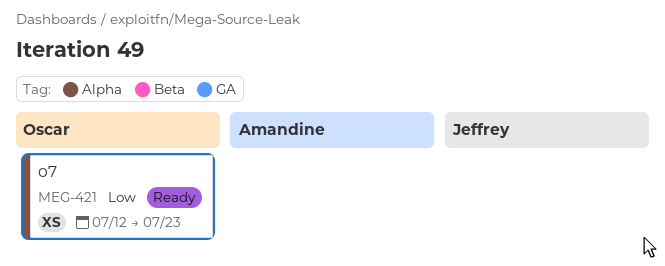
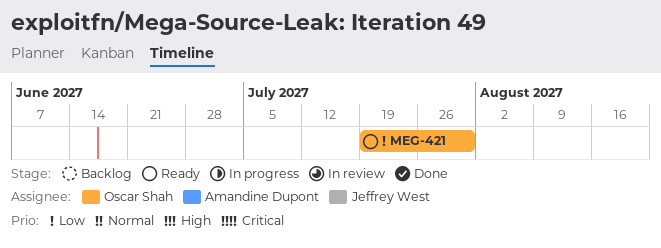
MEG-421, start: Jul 12 -> Jul 19
MEG-421, due: Jul 23 -> Jul 30

